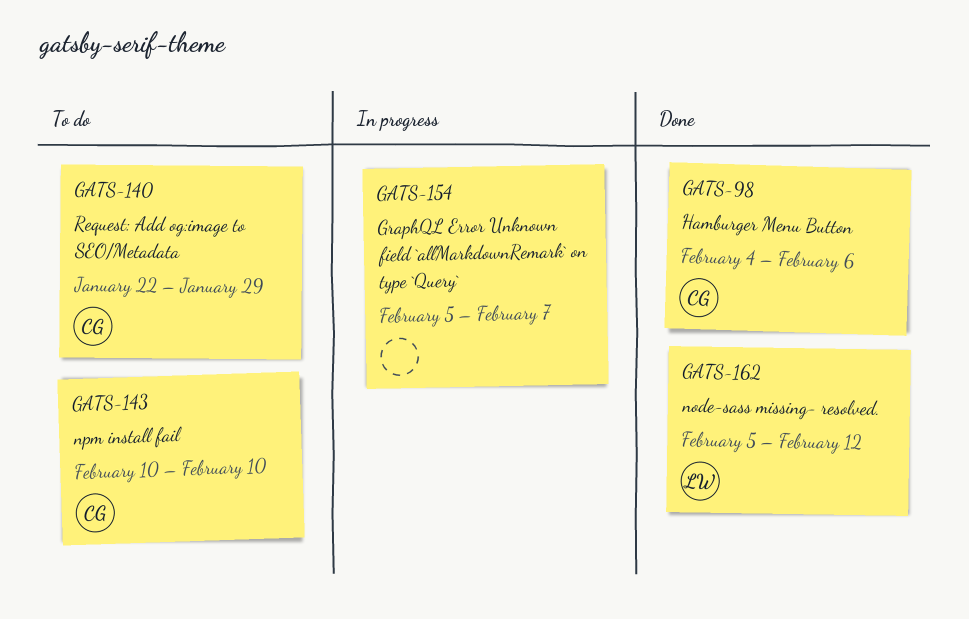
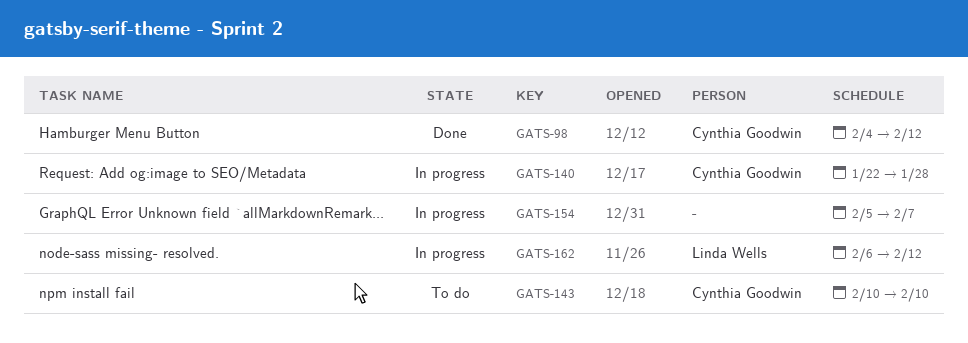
GATS-98, due: Feb 6 -> Feb 12
GATS-140, status: To do -> In progress
GATS-140, due: Jan 29 -> Jan 28
GATS-162, status: Done -> In progress
GATS-162, start: Feb 5 -> Feb 6

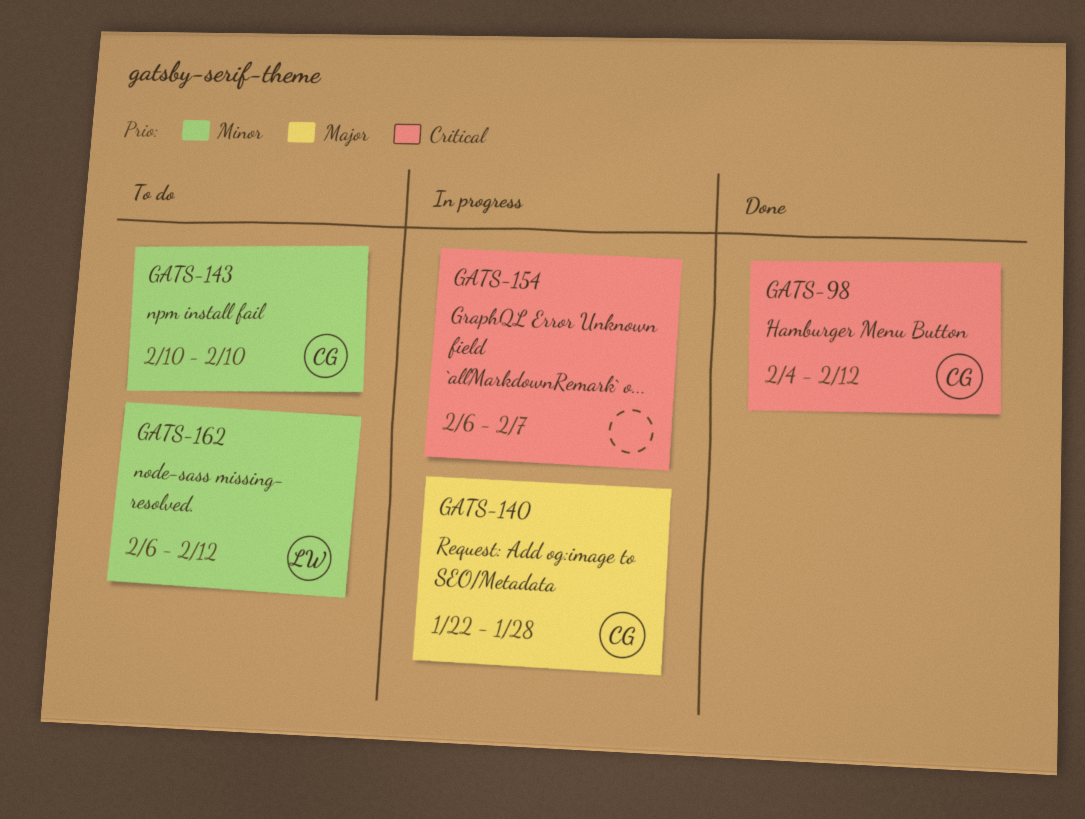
GATS-154, start: Feb 5 -> Feb 6
GATS-162, status: In progress -> To do

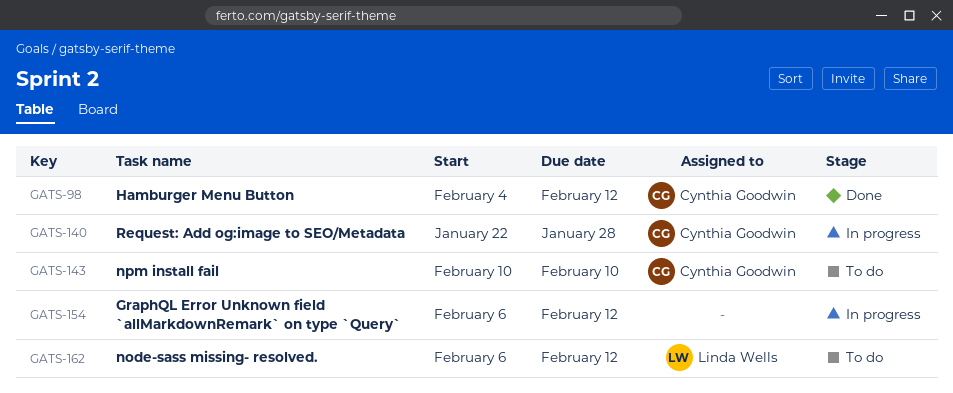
GATS-154, due: Feb 7 -> Feb 12

